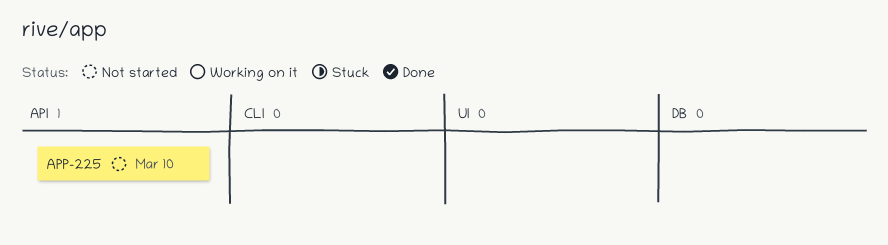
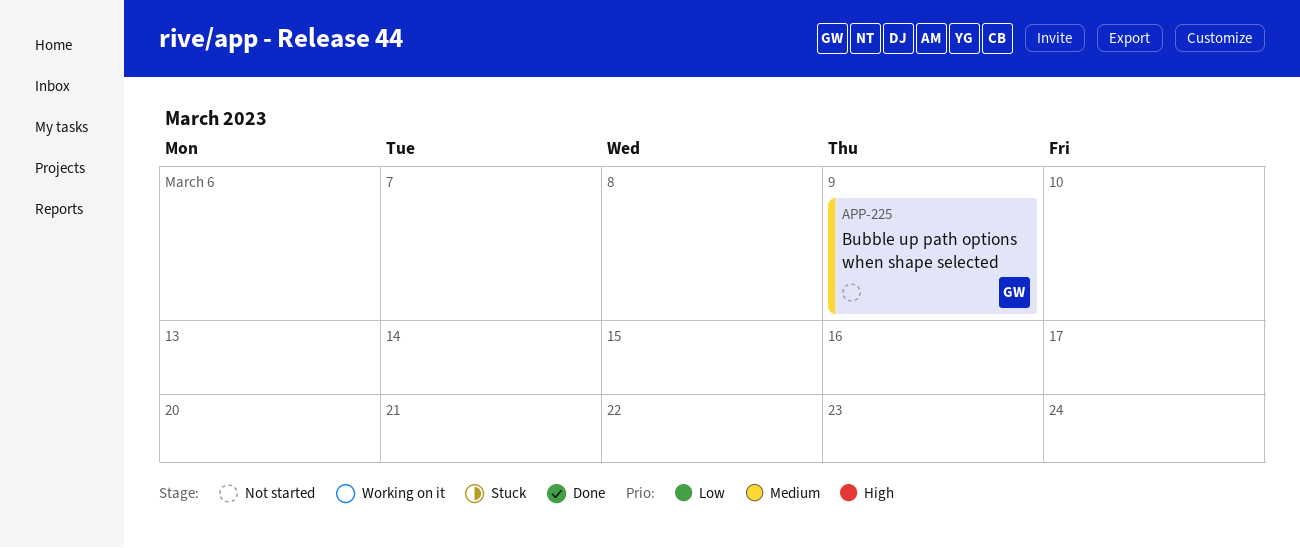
APP-225, due: Mar 10 -> Mar 9

